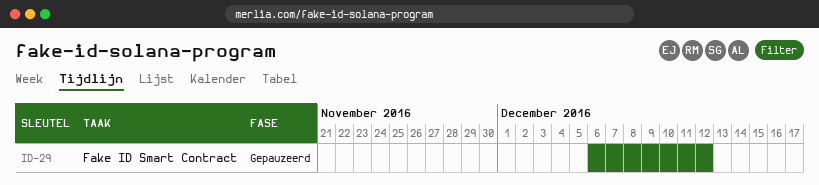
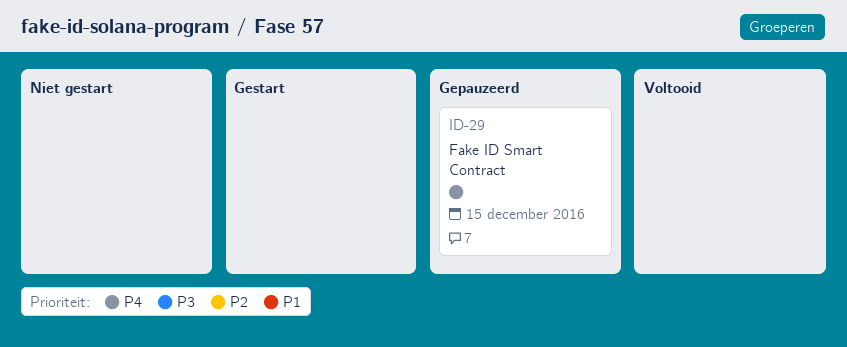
ID-29, due: Dec 12 -> Dec 15

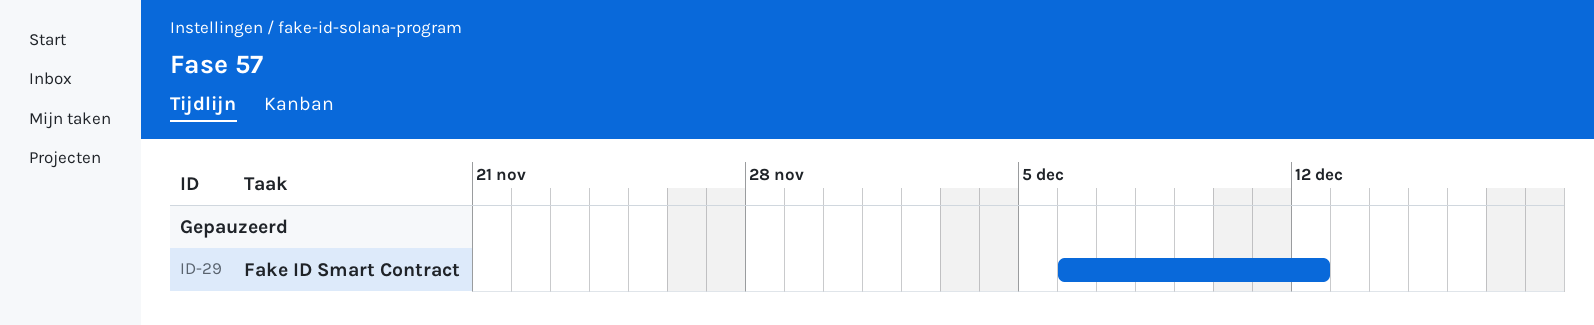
ID-29, due: Dec 15 -> Dec 12

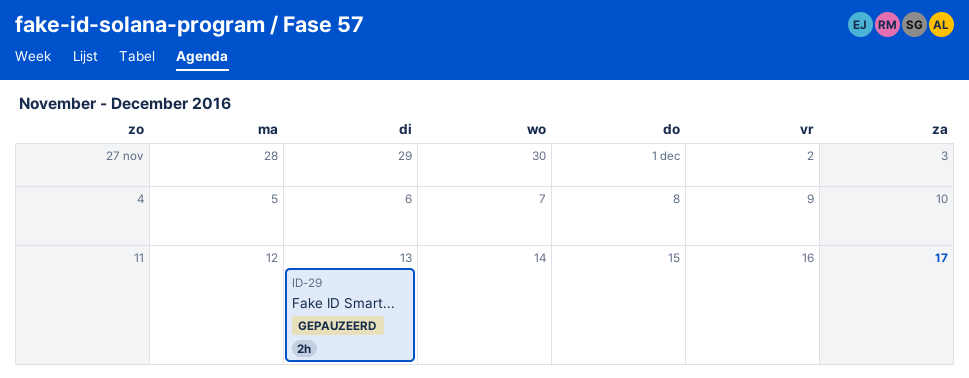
ID-29, due: Dec 12 -> Dec 13

